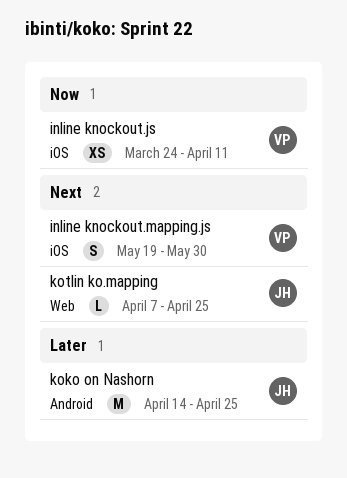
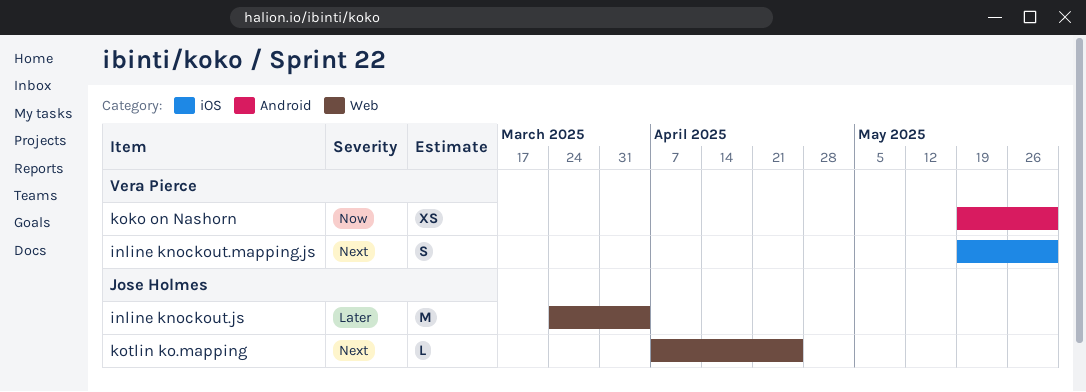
inline knockout.js, owner: Vera Pierce -> Jose Holmes
inline knockout.js, priority: Now -> Later
inline knockout.js, label: iOS -> Web
inline knockout.js, estimate: XS -> M
inline knockout.js, due: Apr 11 -> Apr 4
koko on Nashorn, owner: Jose Holmes -> Vera Pierce
koko on Nashorn, priority: Later -> Now
koko on Nashorn, estimate: M -> XS
koko on Nashorn, start: Apr 14 -> May 19
koko on Nashorn, due: Apr 25 -> May 30

